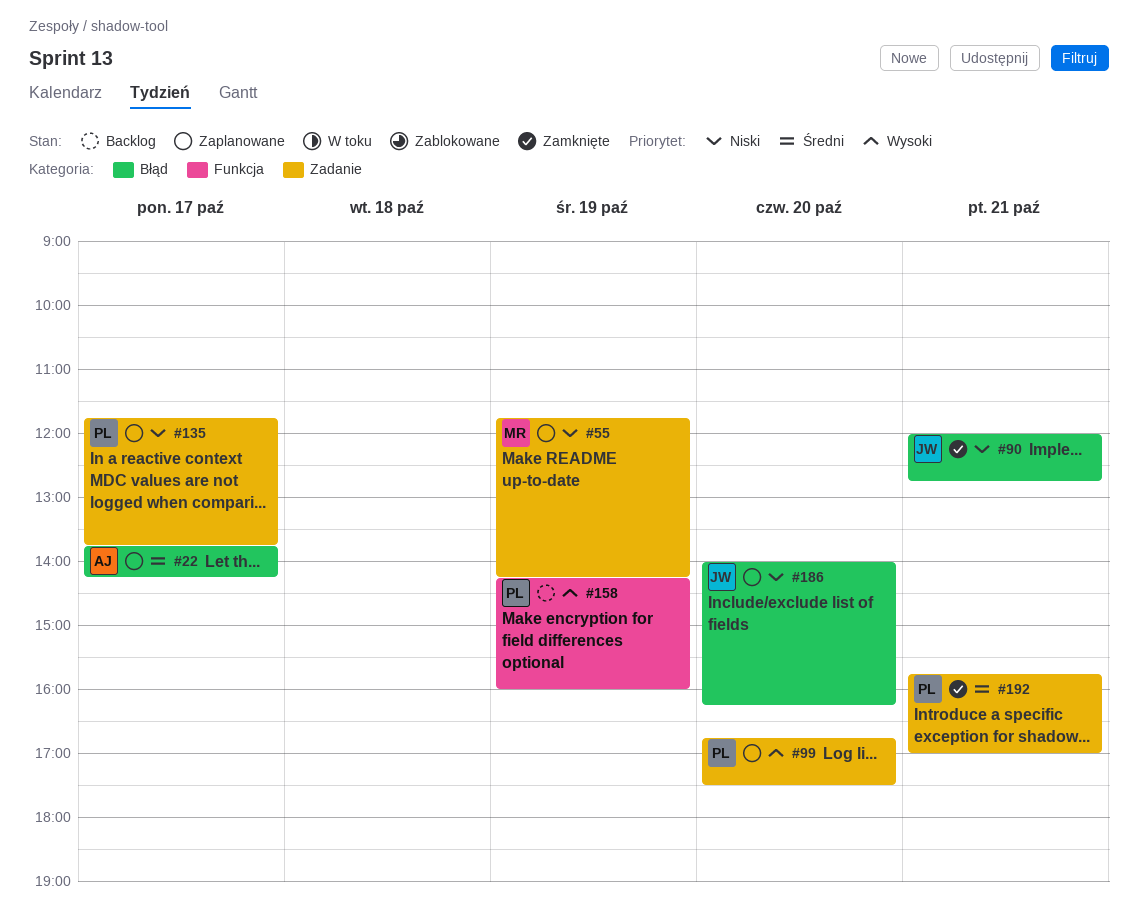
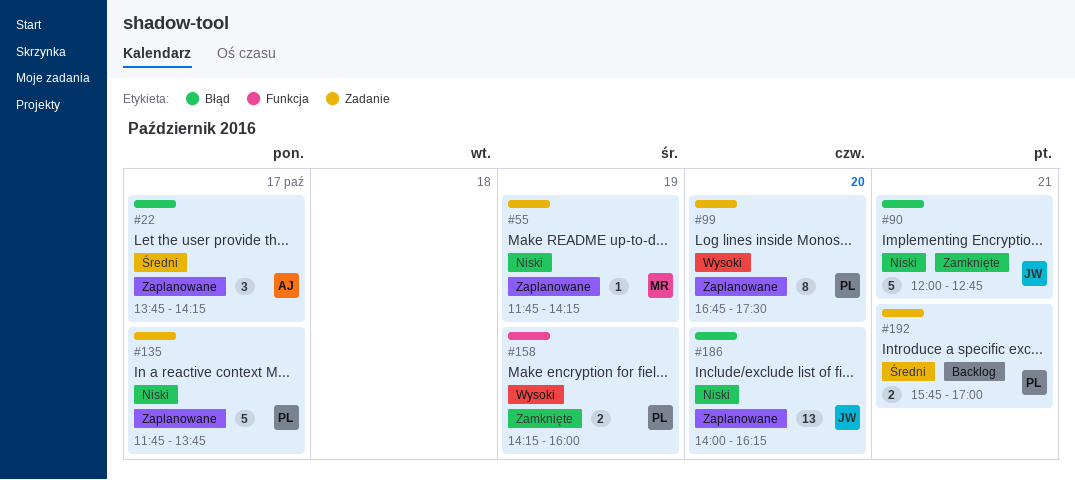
#158, status: Backlog -> Zamknięte
#192, status: Zamknięte -> Backlog

